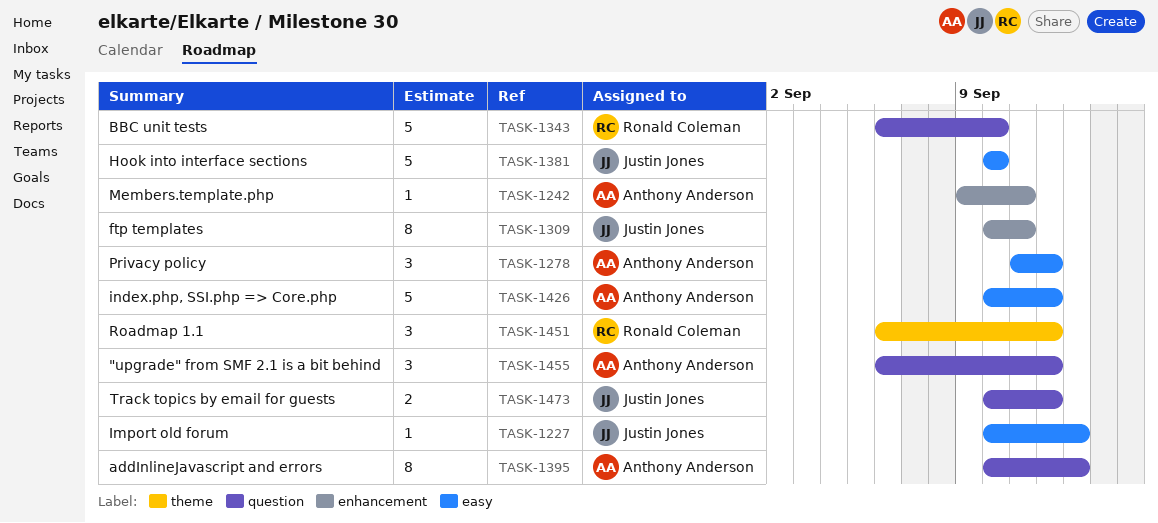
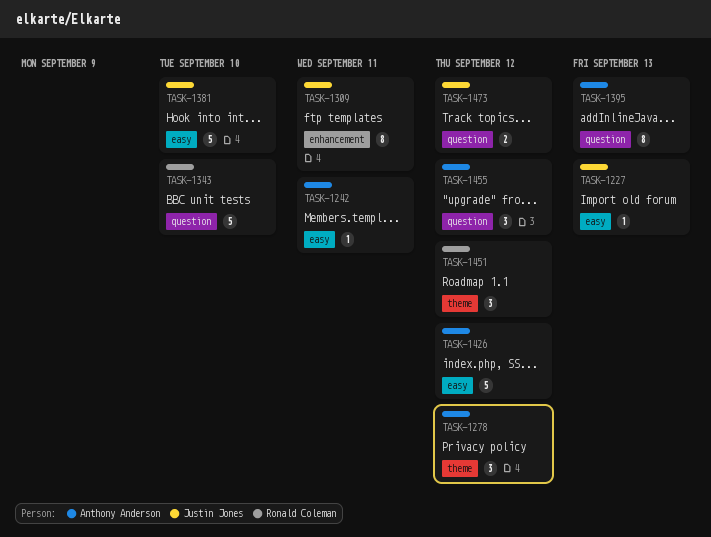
TASK-1242, label: enhancement -> easy
TASK-1278, label: easy -> theme

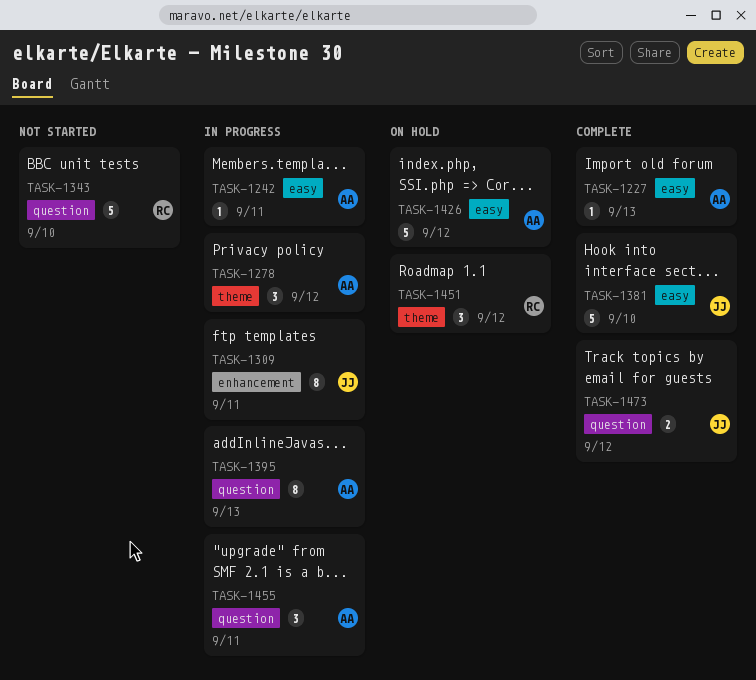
TASK-1227, owner: Justin Jones -> Anthony Anderson
TASK-1455, due: Sep 12 -> Sep 11

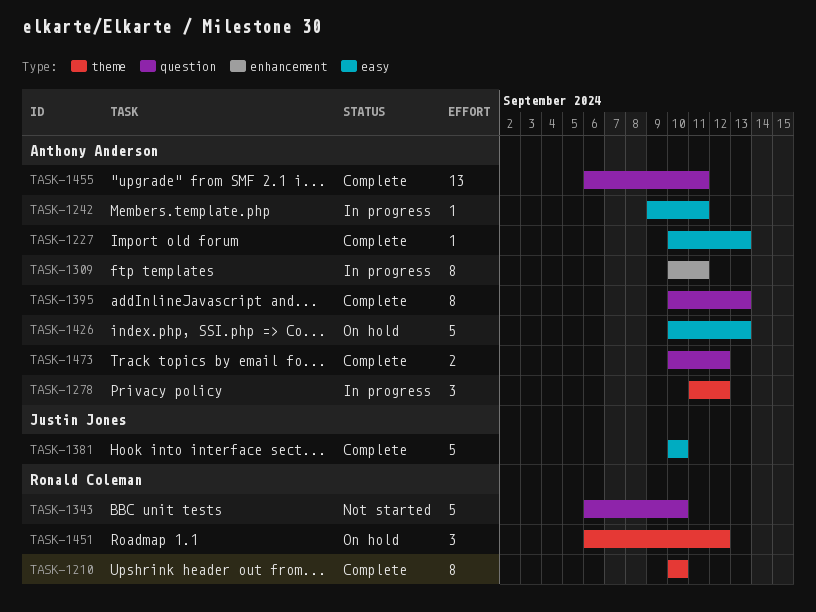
TASK-1210: none -> present
TASK-1309, owner: Justin Jones -> Anthony Anderson
TASK-1395, status: In progress -> Complete
TASK-1426, due: Sep 12 -> Sep 13
TASK-1455, status: In progress -> Complete
TASK-1455, estimate: 3 -> 13
TASK-1473, owner: Justin Jones -> Anthony Anderson

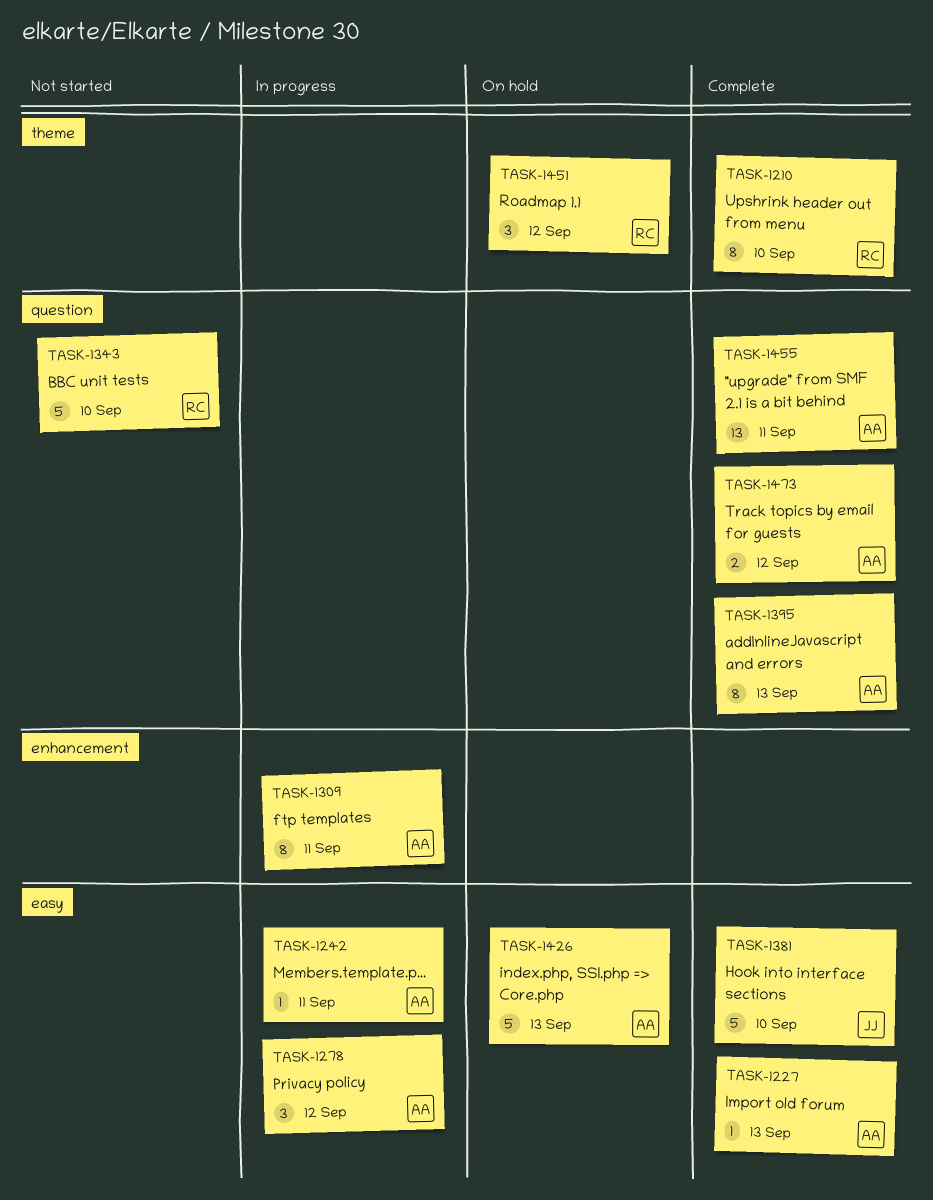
TASK-1278, label: theme -> easy

